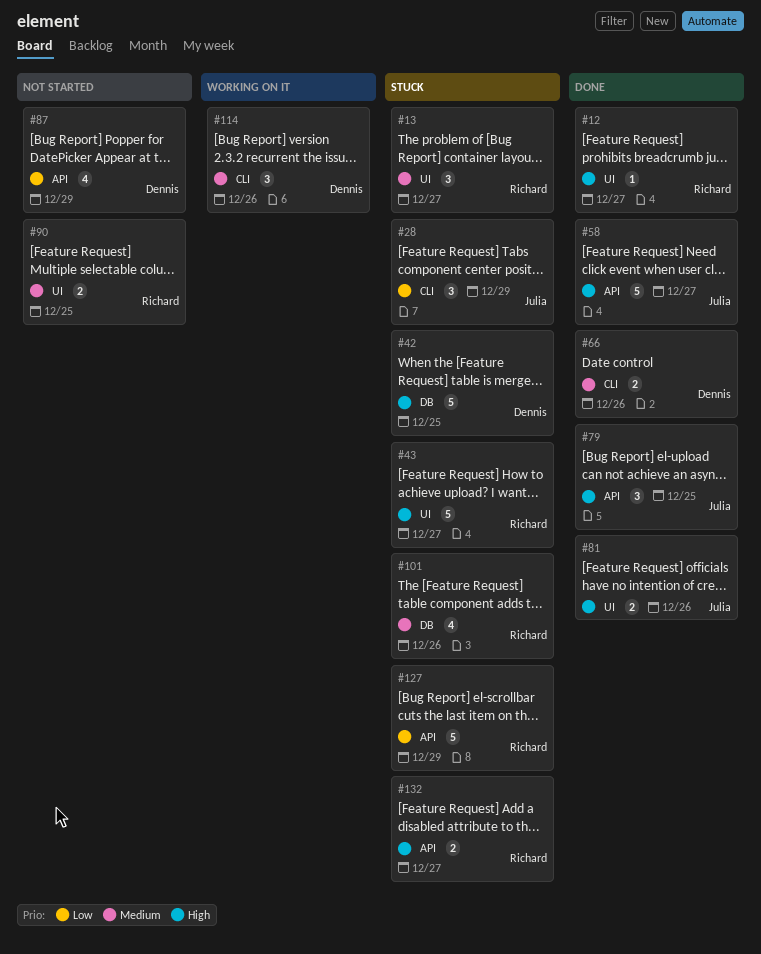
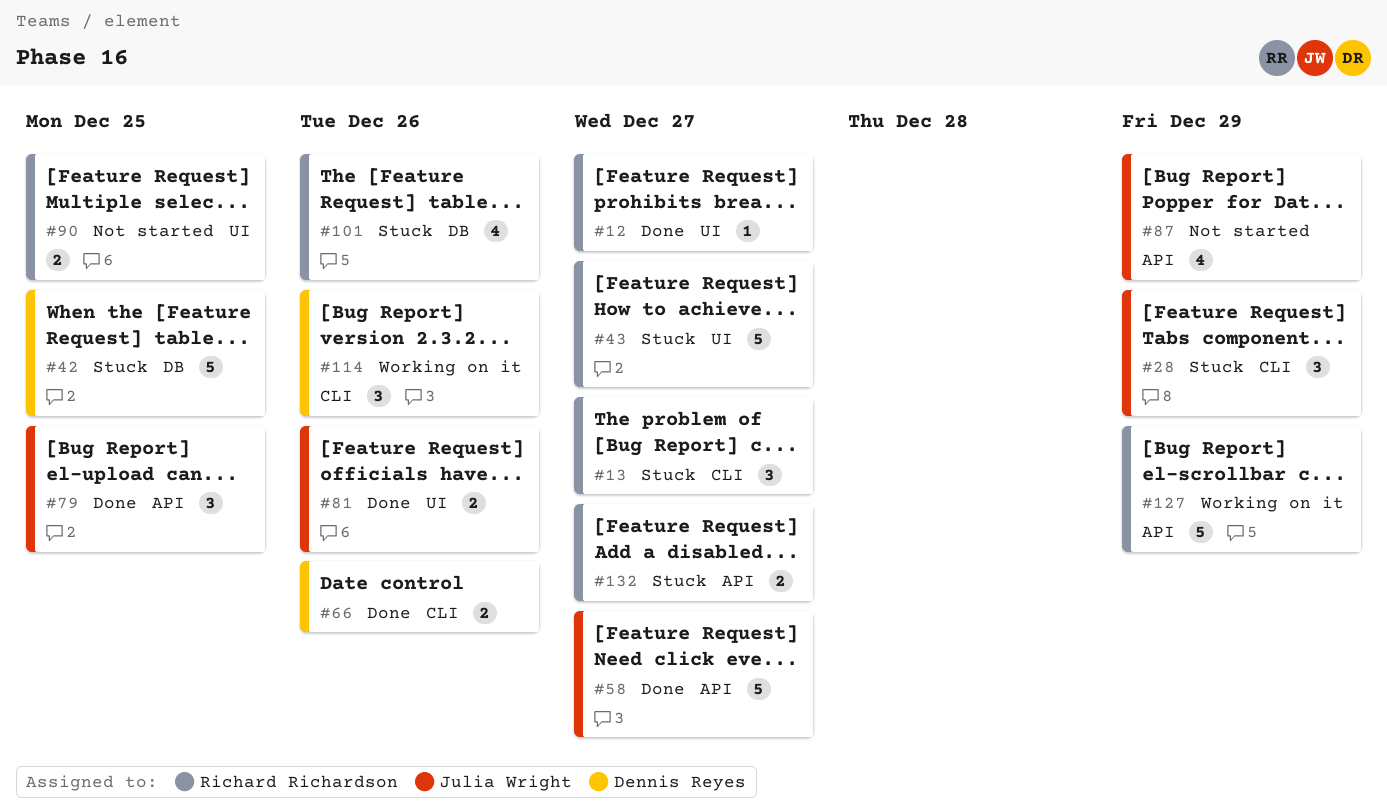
#13, label: UI -> CLI
#87, owner: Dennis Reyes -> Julia Wright
#127, status: Stuck -> Working on it

